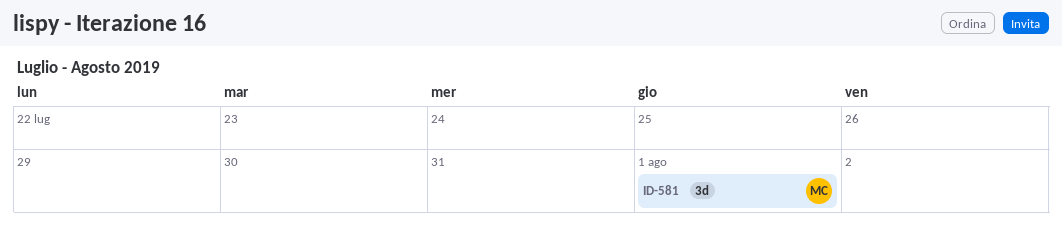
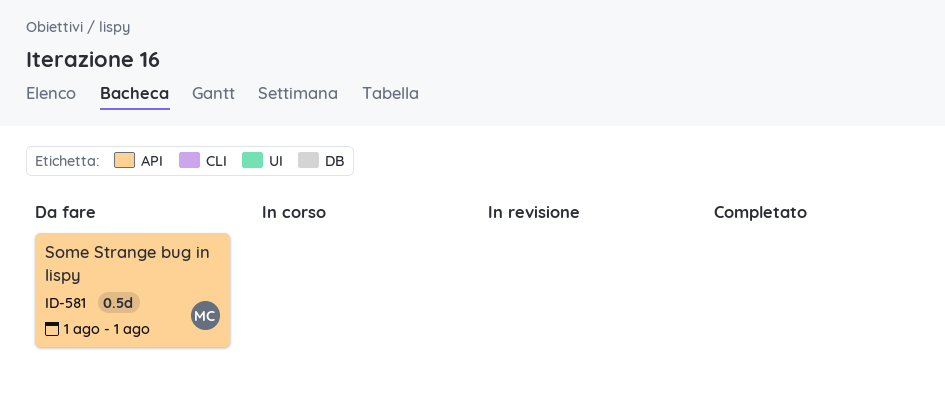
ID-581, estimate: 3d -> 0.5d

